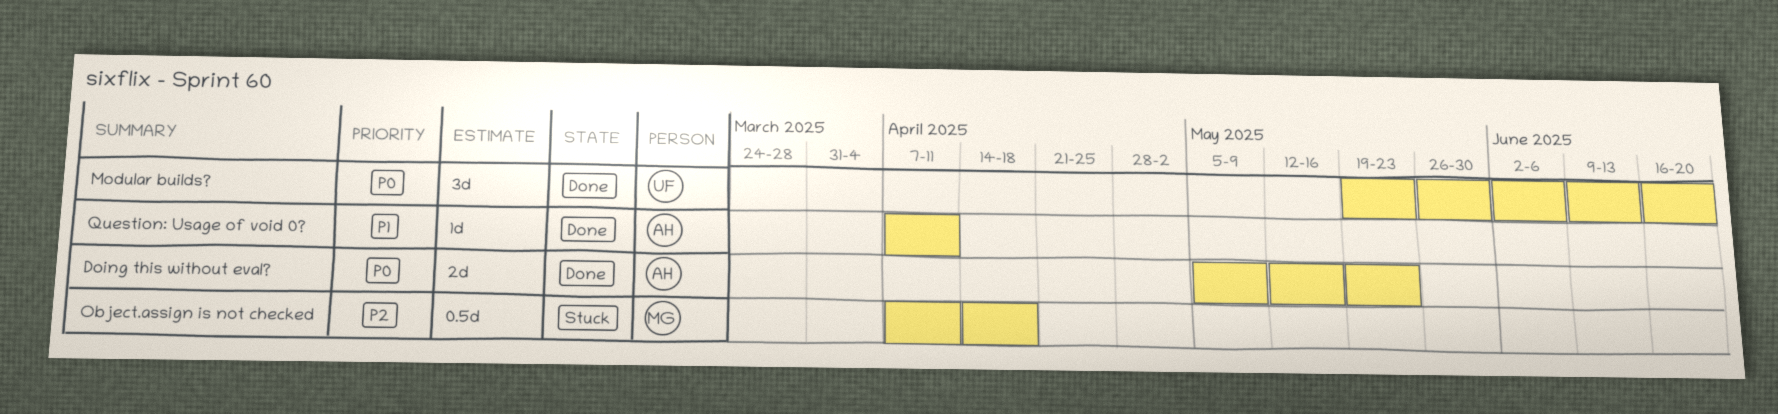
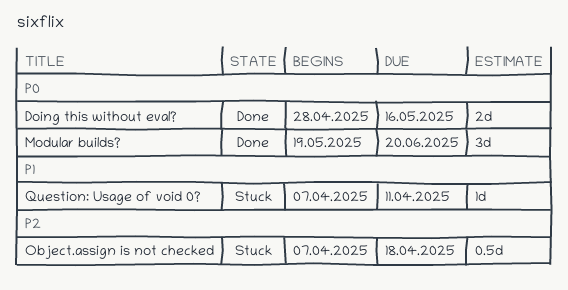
Doing this without eval?, start: May 5 -> Apr 28
Doing this without eval?, due: May 23 -> May 16
Question: Usage of void 0?, status: Done -> Stuck

